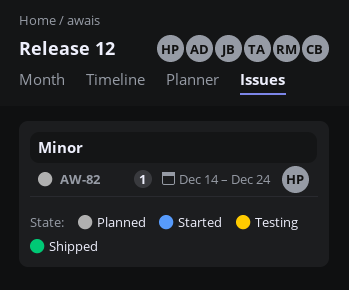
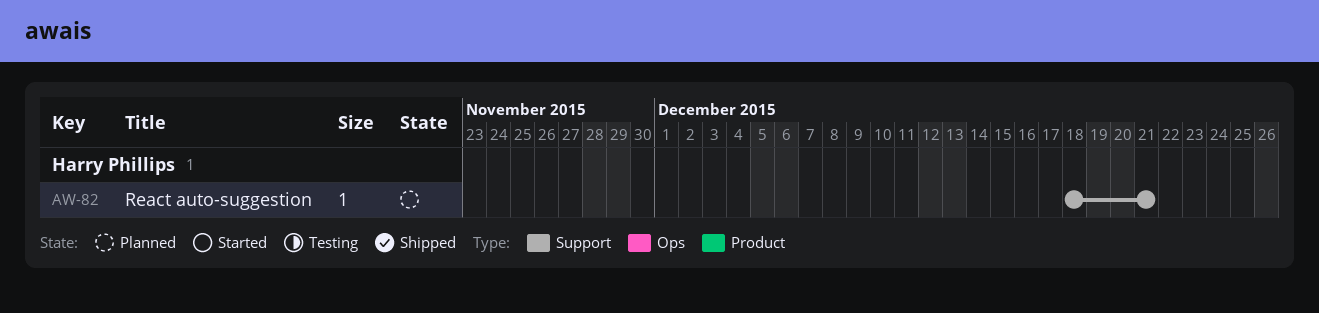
AW-82, start: Dec 14 -> Dec 18
AW-82, due: Dec 24 -> Dec 21

